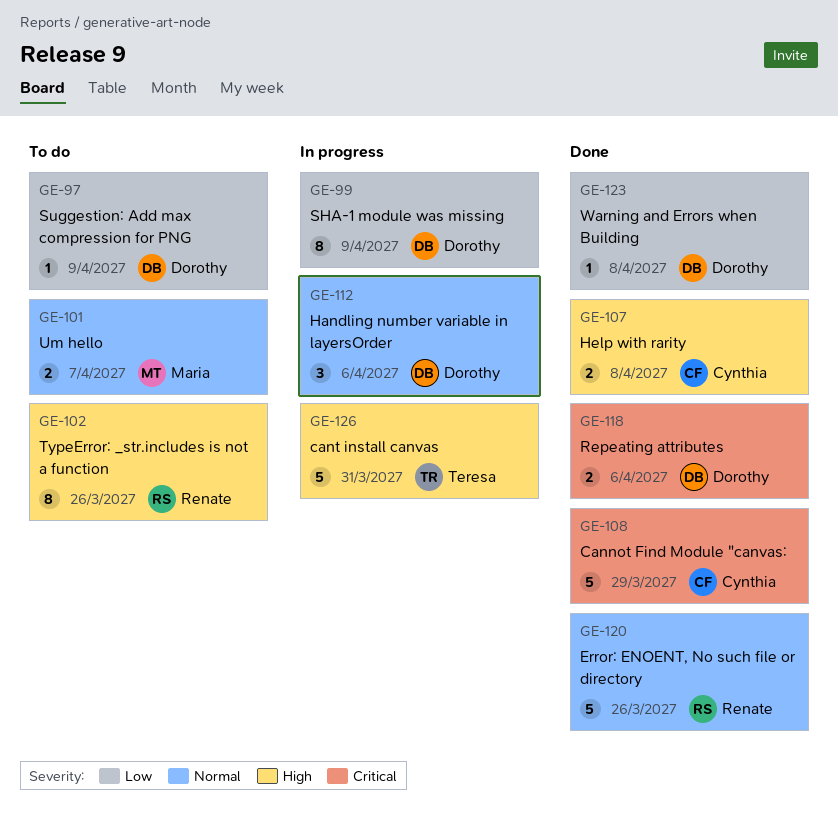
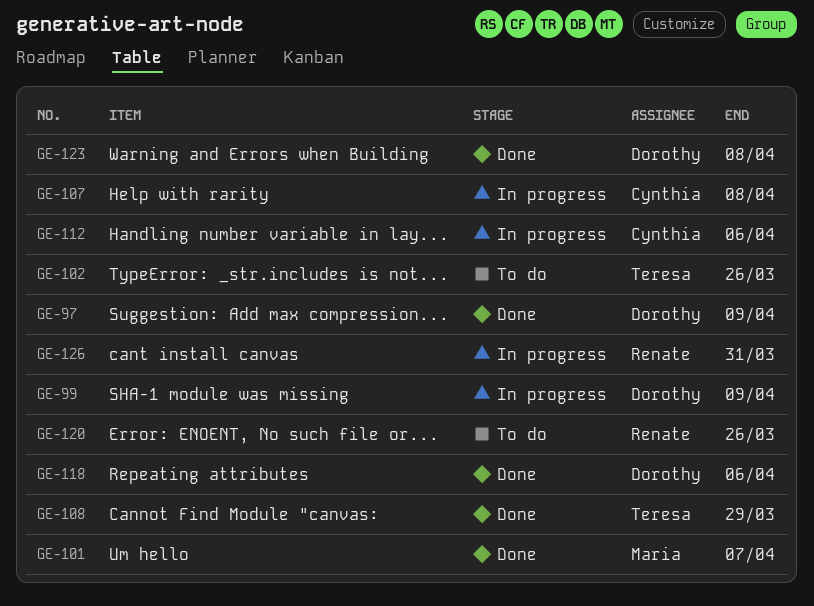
GE-97, status: To do -> Done
GE-101, status: To do -> Done
GE-102, owner: Renate -> Teresa
GE-107, status: Done -> In progress
GE-108, owner: Cynthia -> Teresa
GE-112, owner: Dorothy -> Cynthia
GE-120, status: Done -> To do
GE-126, owner: Teresa -> Renate

